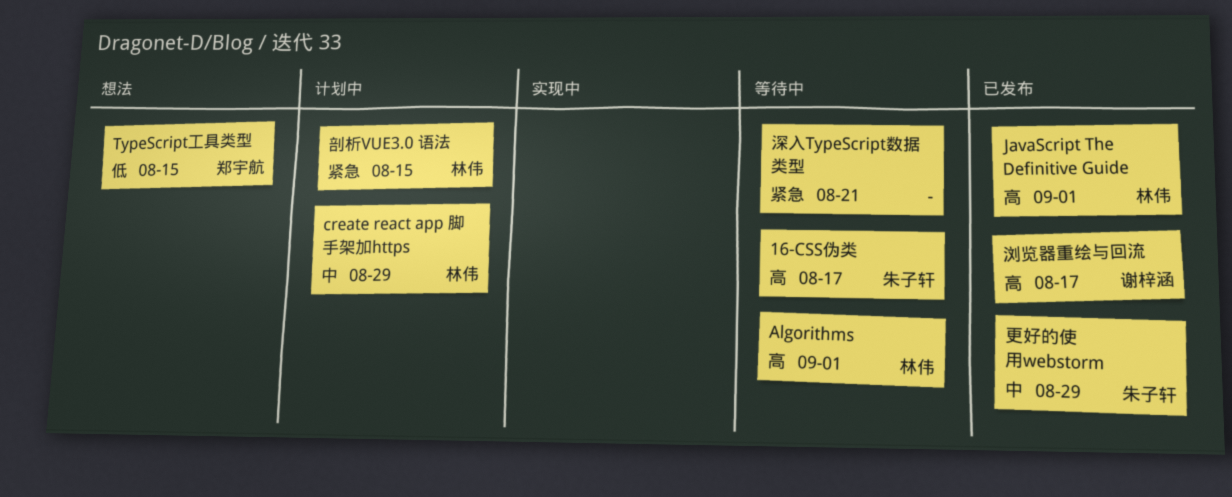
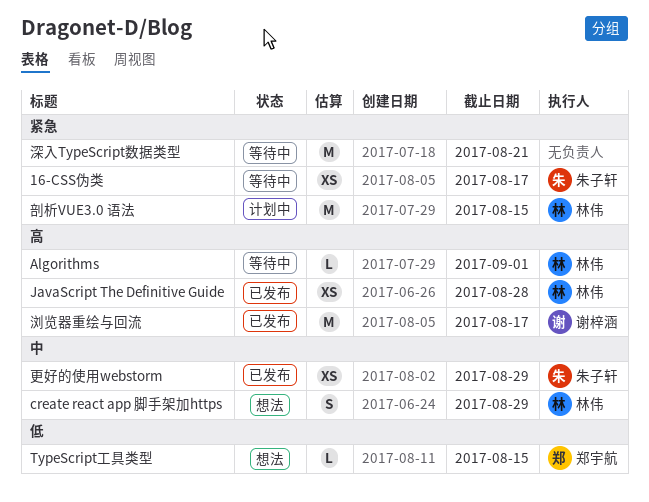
16-CSS伪类, priority: 高 -> 紧急
create react app 脚手架加https, status: 计划中 -> 想法
JavaScript The Definitive Guide, due: Sep 1 -> Aug 28

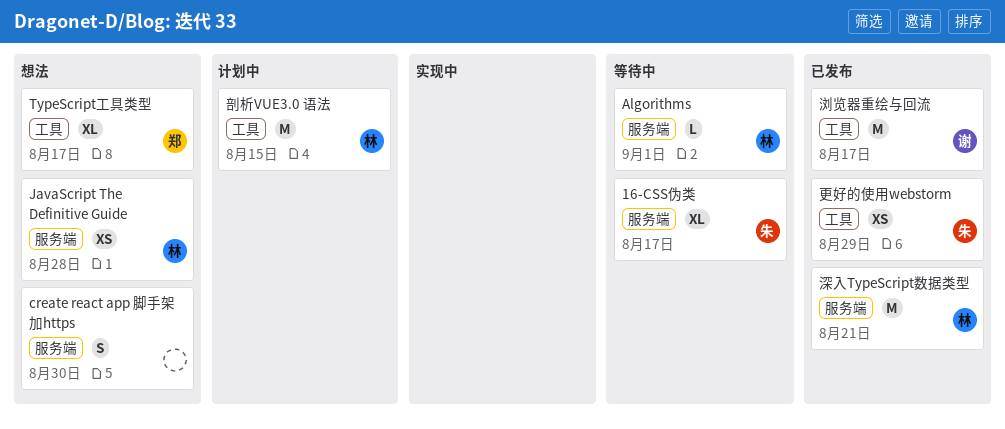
16-CSS伪类, estimate: XS -> XL
create react app 脚手架加https, owner: 林伟 -> none
create react app 脚手架加https, due: Aug 29 -> Aug 30
JavaScript The Definitive Guide, status: 已发布 -> 想法
TypeScript工具类型, estimate: L -> XL
TypeScript工具类型, due: Aug 15 -> Aug 17
深入TypeScript数据类型, status: 等待中 -> 已发布
深入TypeScript数据类型, owner: none -> 林伟

